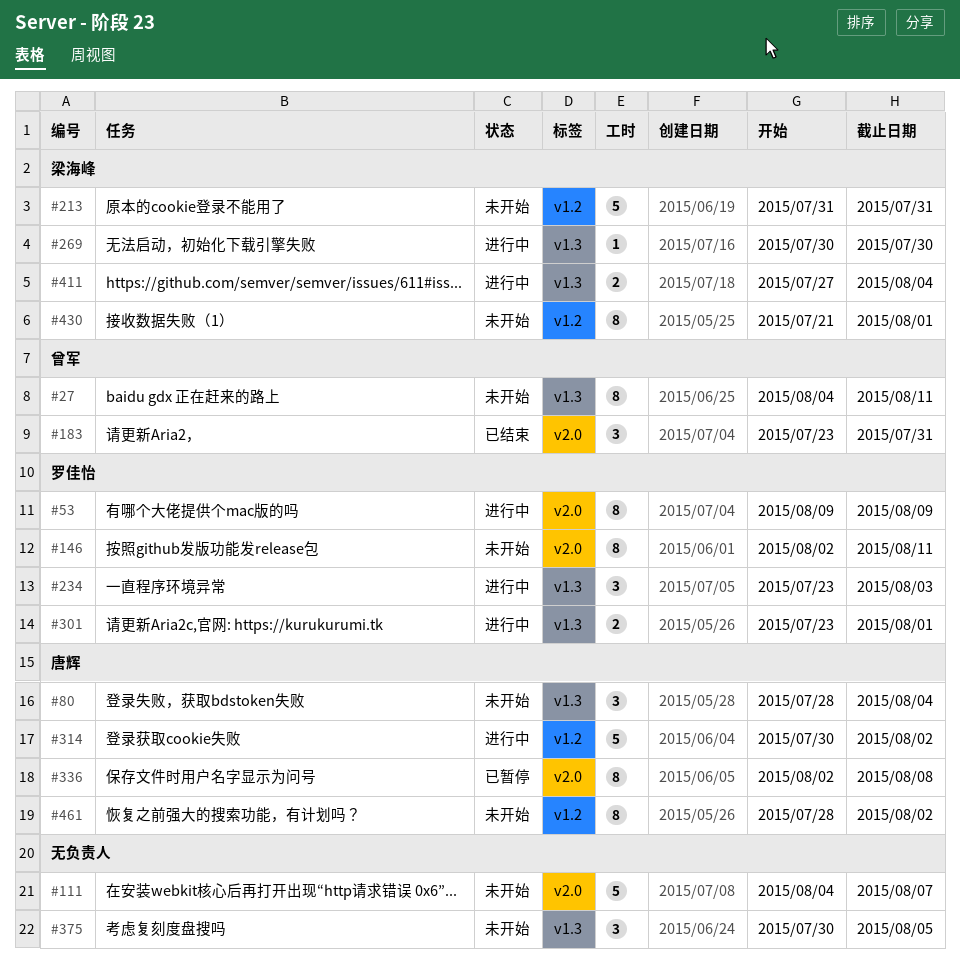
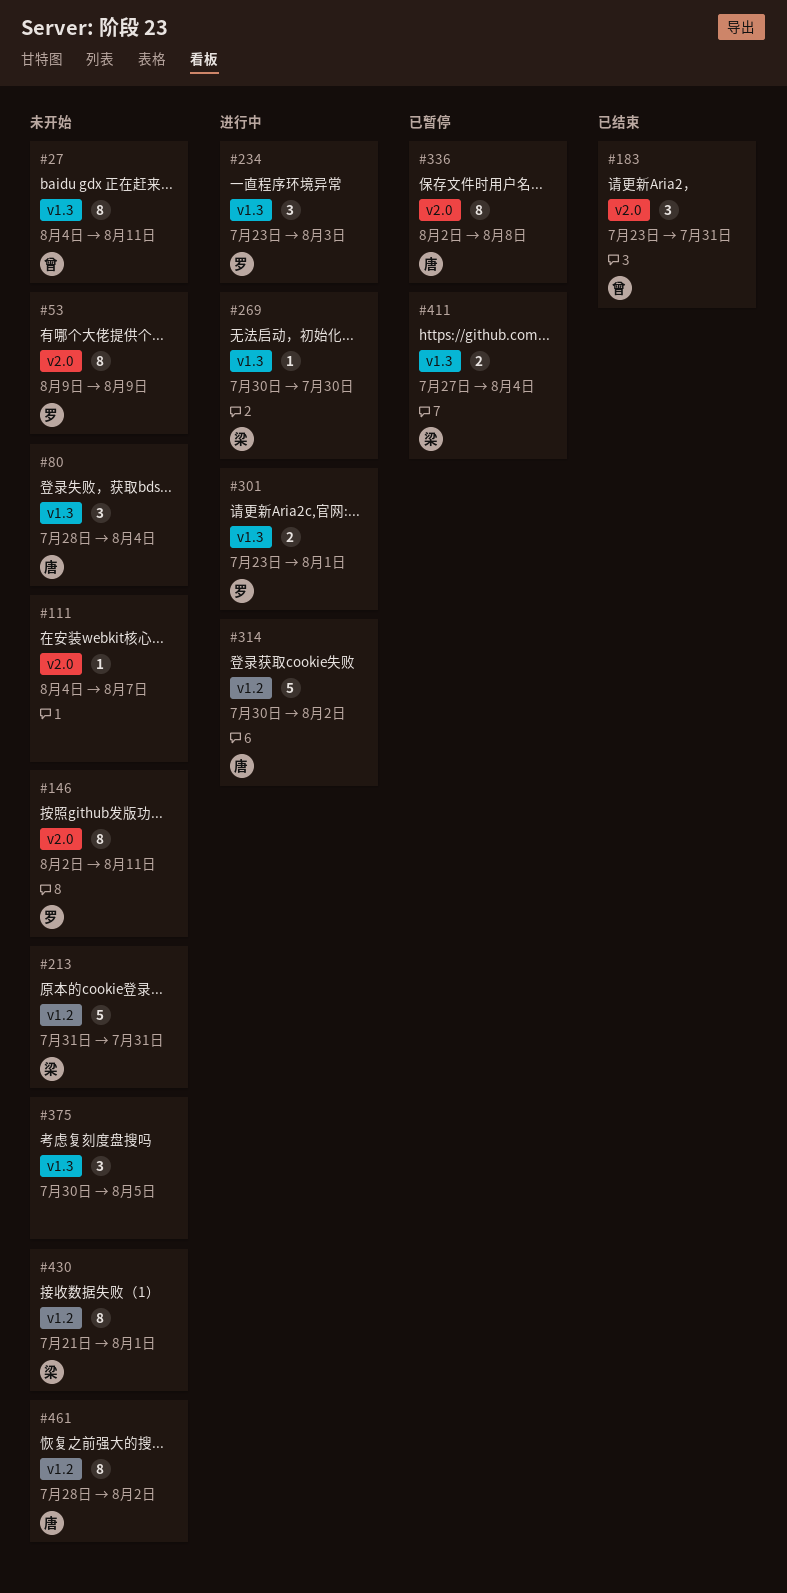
#53, status: 进行中 -> 未开始
#111, estimate: 5 -> 1
#411, status: 进行中 -> 已暂停

